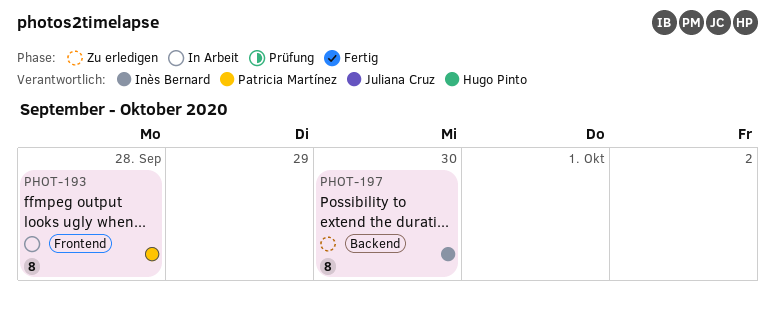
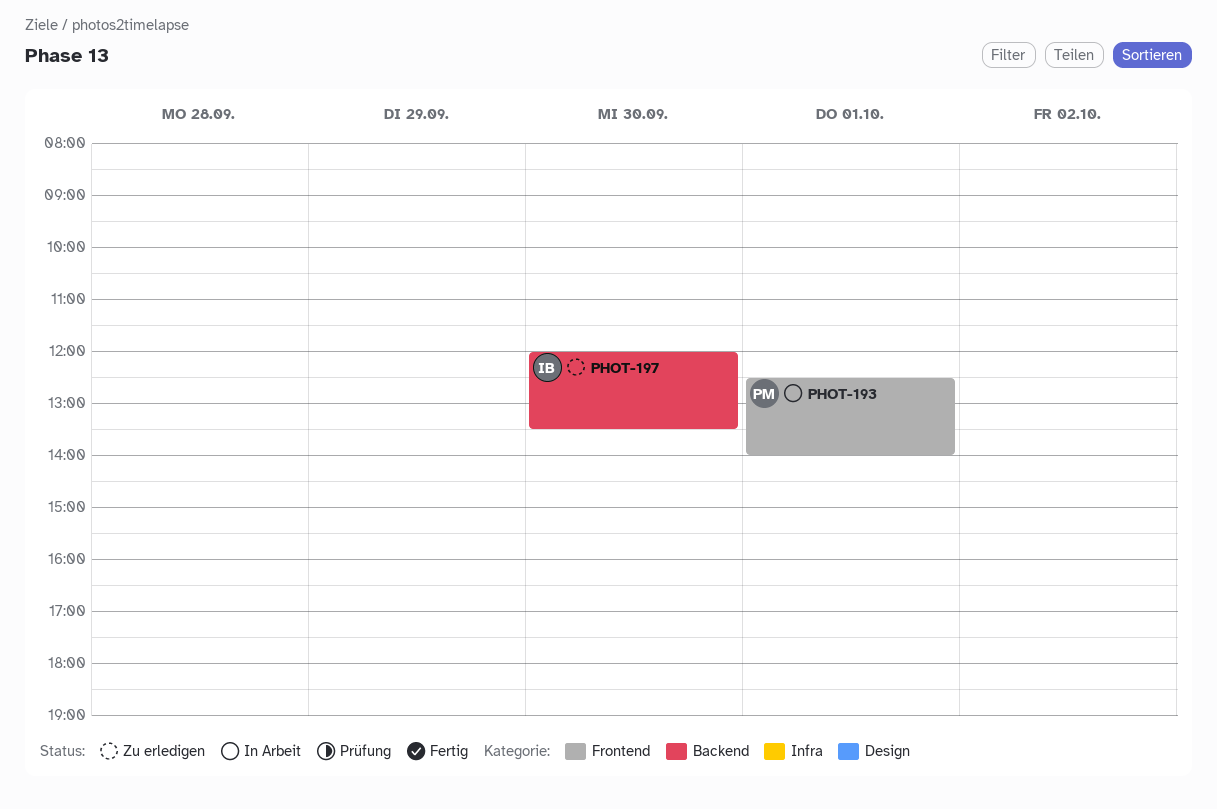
PHOT-193, day: Sep 28 -> Oct 1

